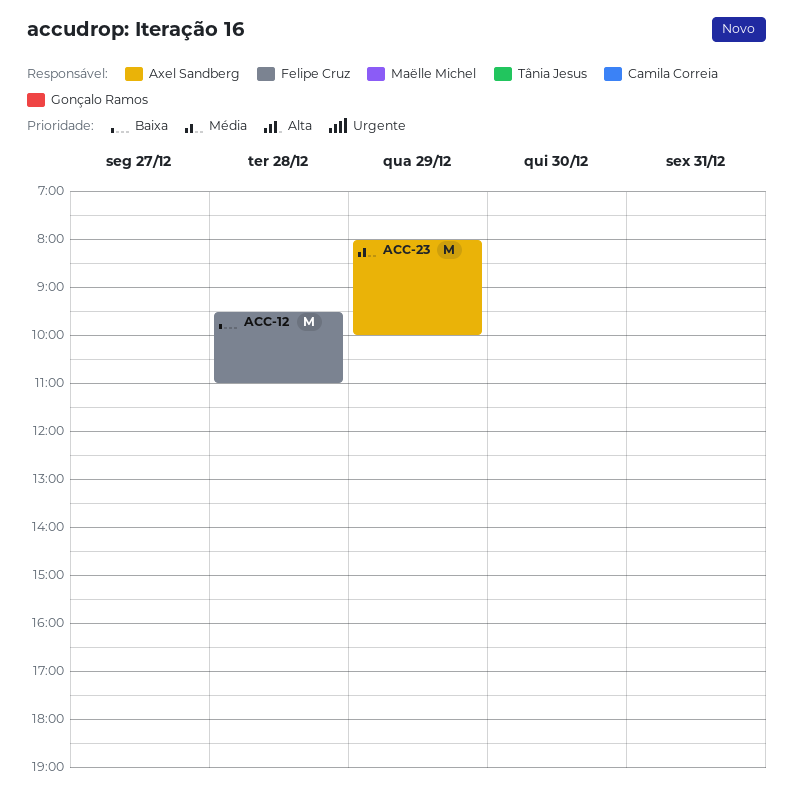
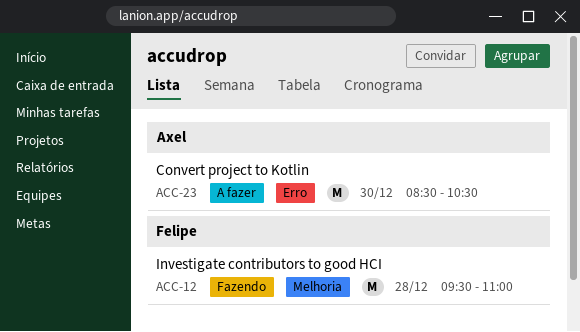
ACC-23, day: Dec 29 -> Dec 30
ACC-23, begins: 08:00 -> 08:30
ACC-23, ends: 10:00 -> 10:30

